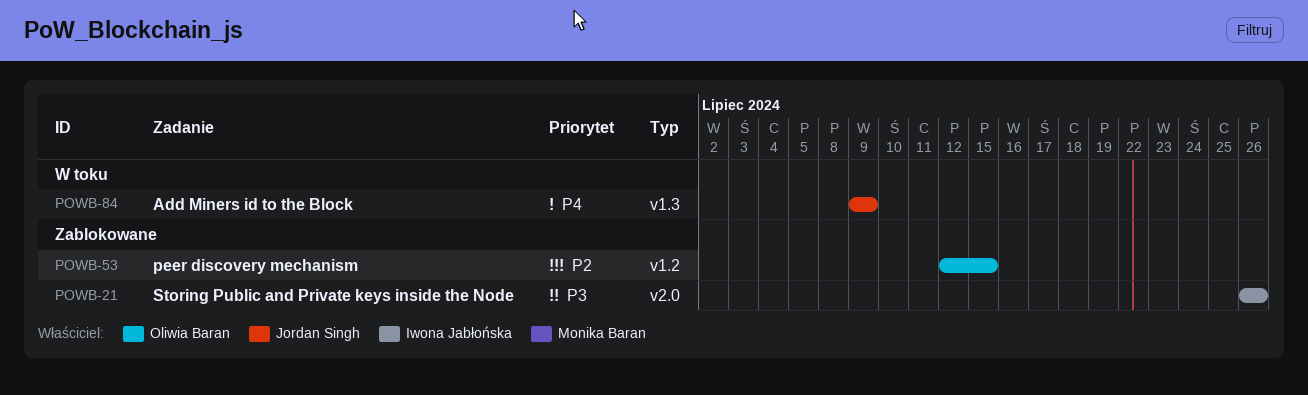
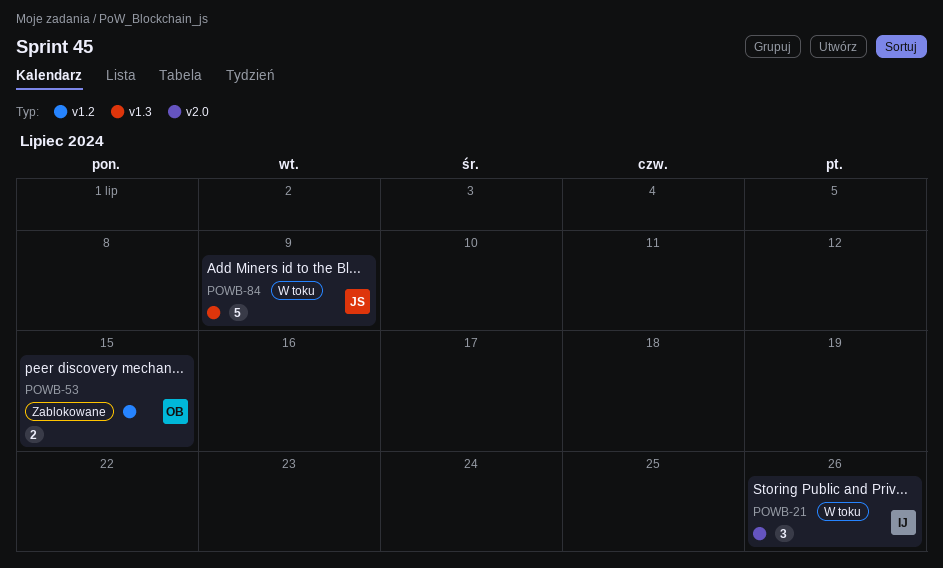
POWB-21, status: Zablokowane -> W toku

